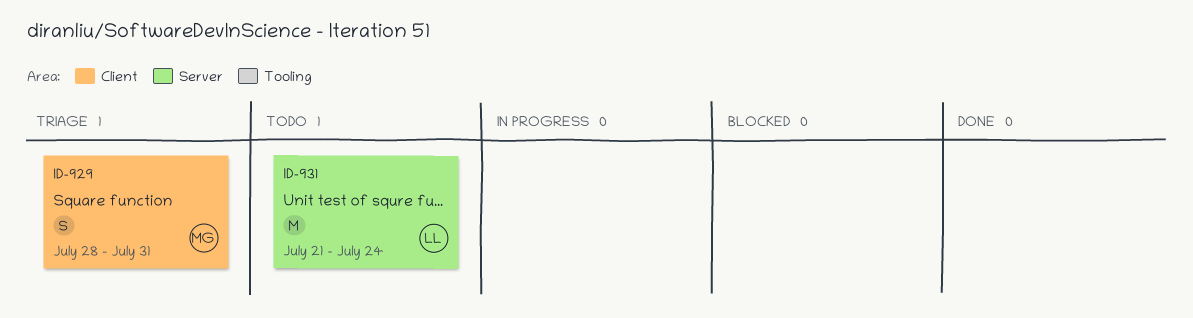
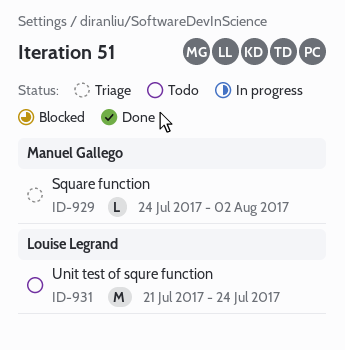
ID-929, estimate: S -> L
ID-929, start: Jul 28 -> Jul 24
ID-929, due: Jul 31 -> Aug 2

